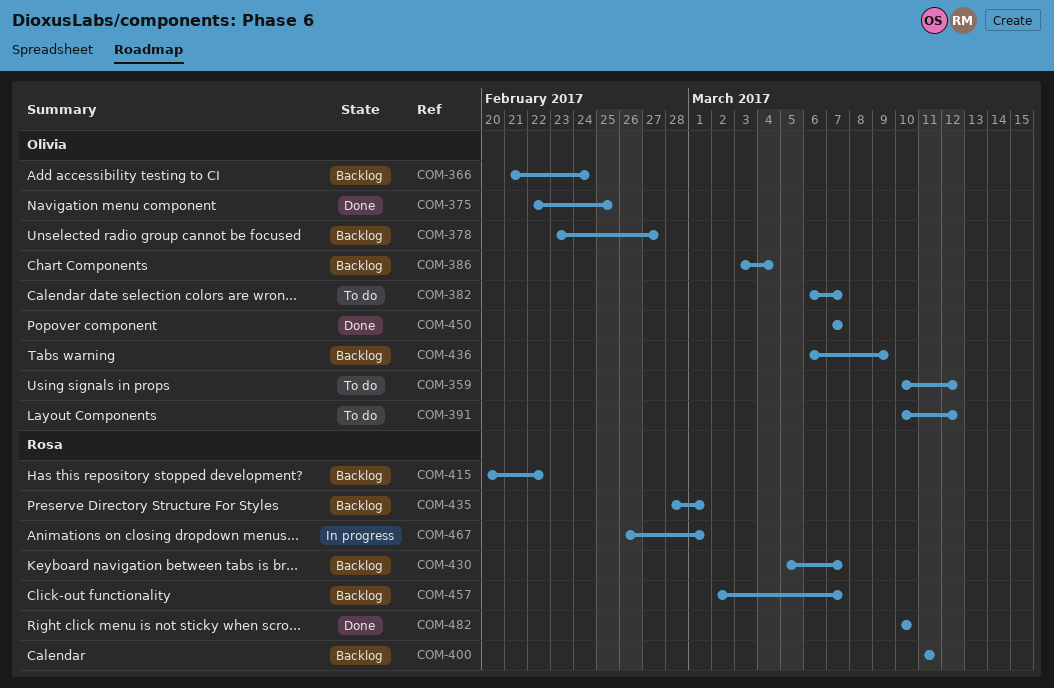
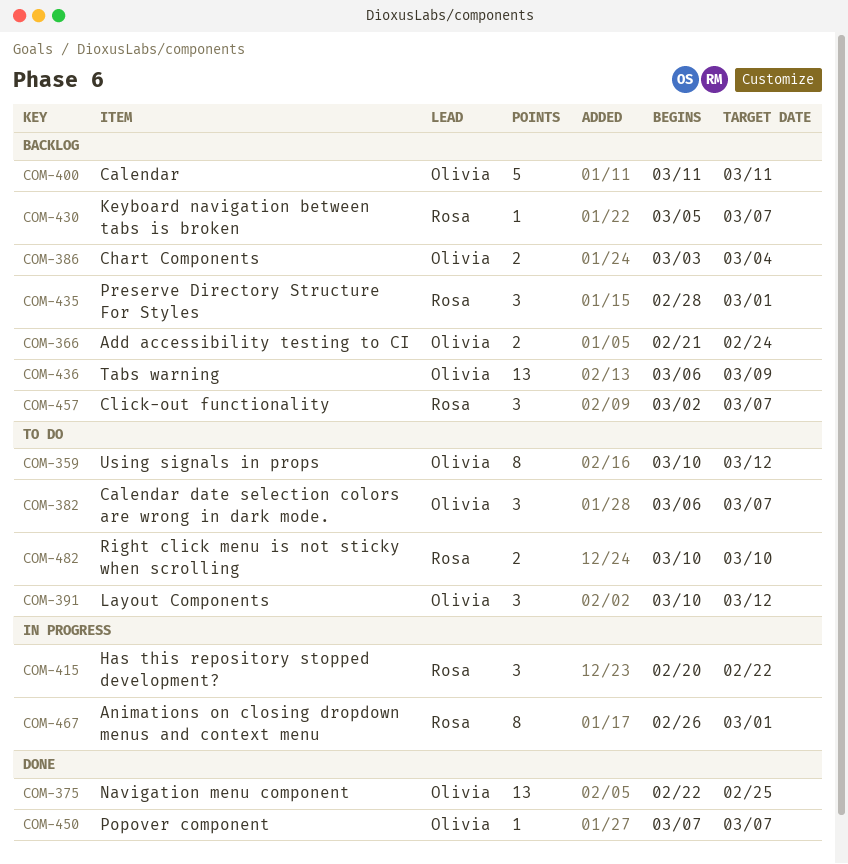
COM-378: present -> none
COM-400, owner: Rosa -> Olivia
COM-415, status: Backlog -> In progress
COM-482, status: Done -> To do

